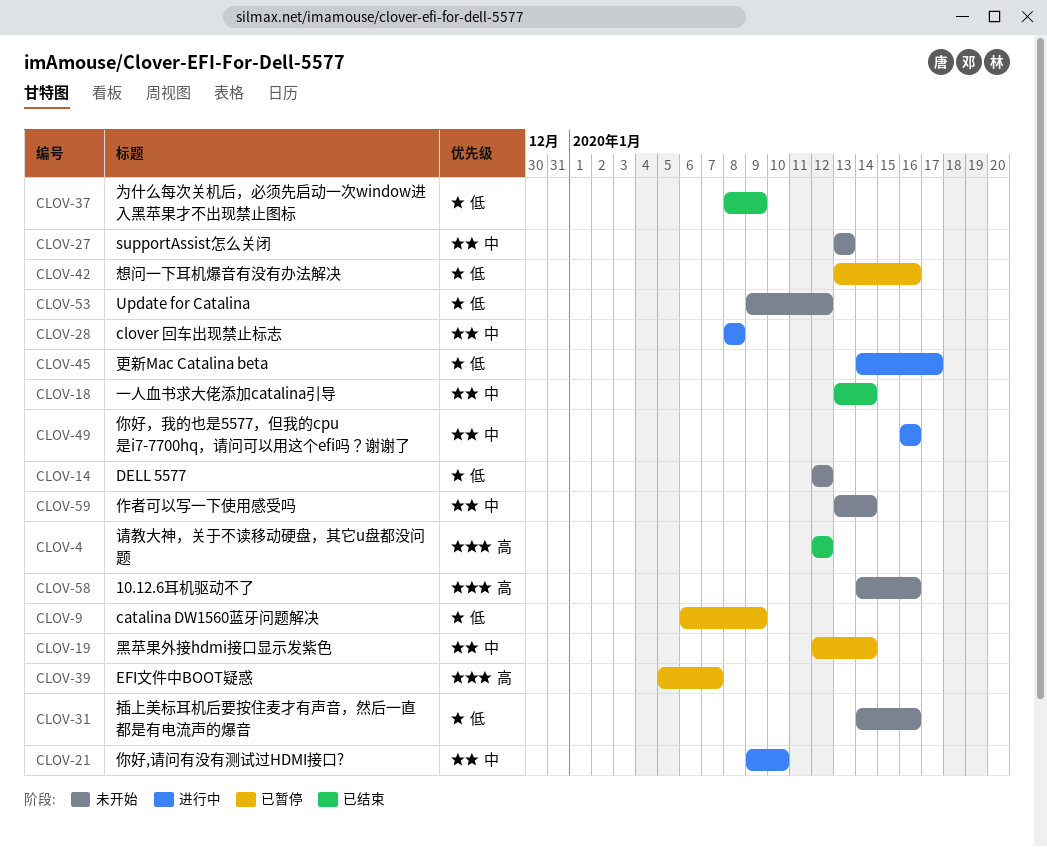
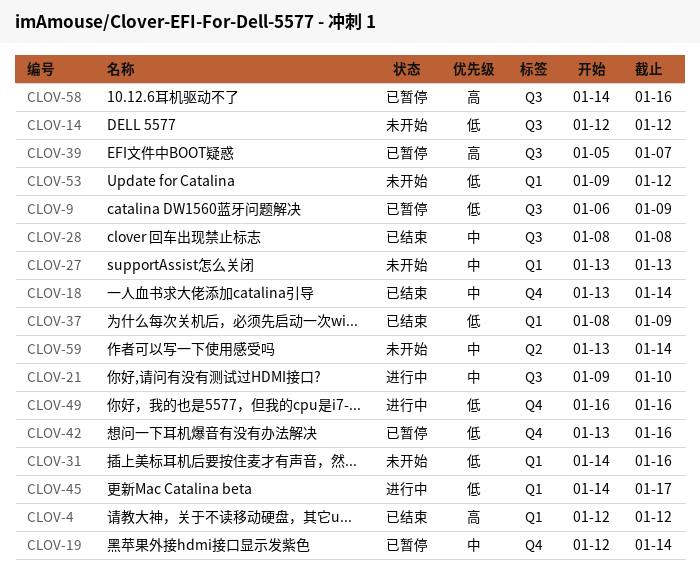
CLOV-28, status: 进行中 -> 已结束
CLOV-49, priority: 中 -> 低
CLOV-58, status: 未开始 -> 已暂停

